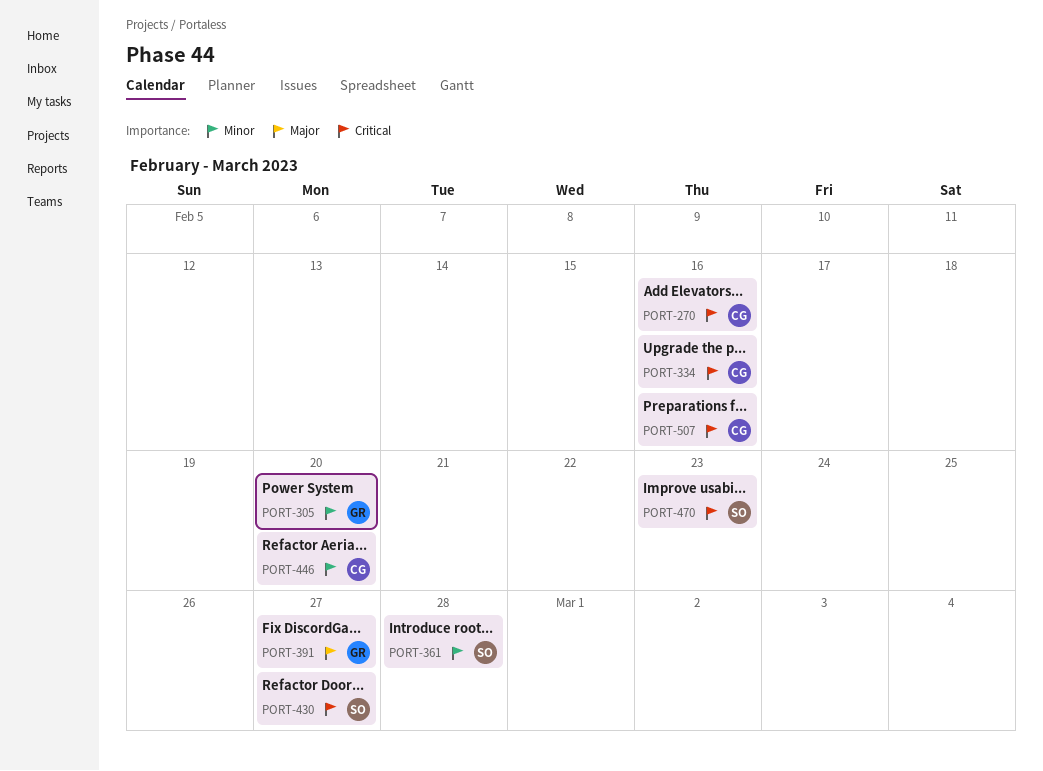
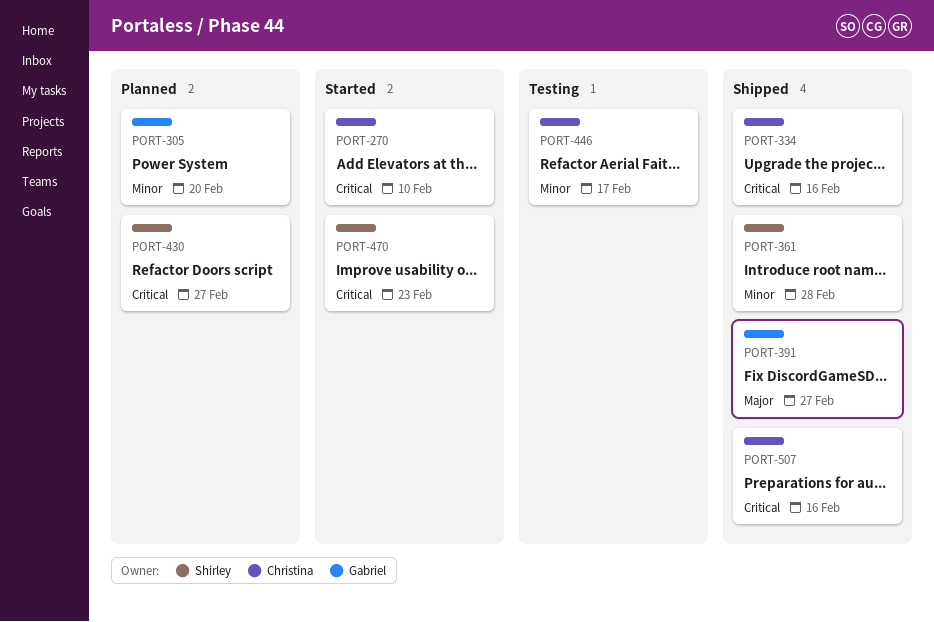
PORT-270, due: Feb 16 -> Feb 10
PORT-446, due: Feb 20 -> Feb 17

